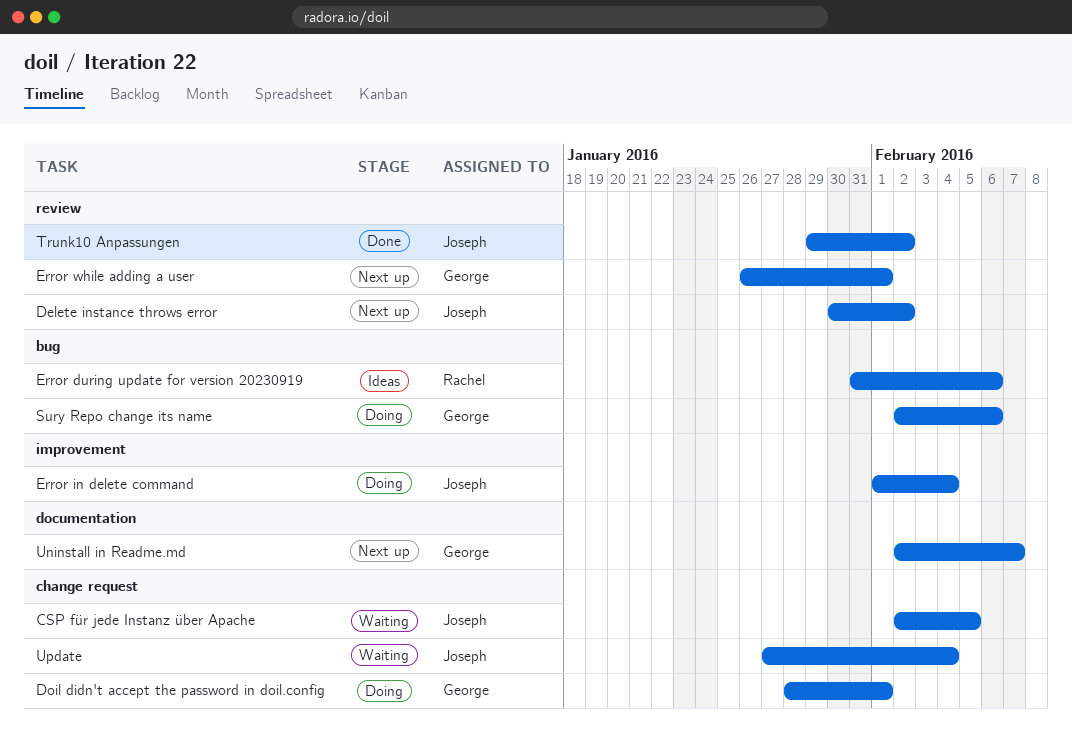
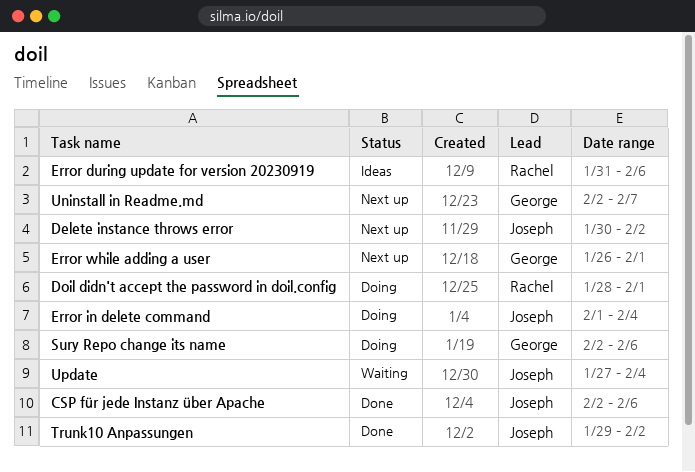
CSP für jede Instanz über Apache, status: Waiting -> Done
CSP für jede Instanz über Apache, due: Feb 5 -> Feb 6
Doil didn't accept the password in doil.config, owner: George -> Rachel

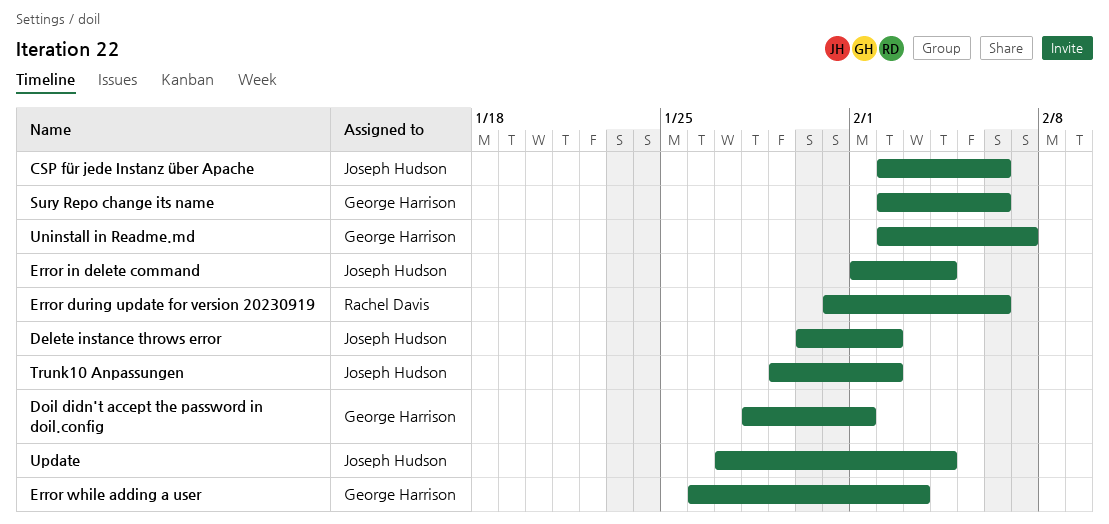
Doil didn't accept the password in doil.config, owner: Rachel Davis -> George Harrison
Error while adding a user, due: Feb 1 -> Feb 3

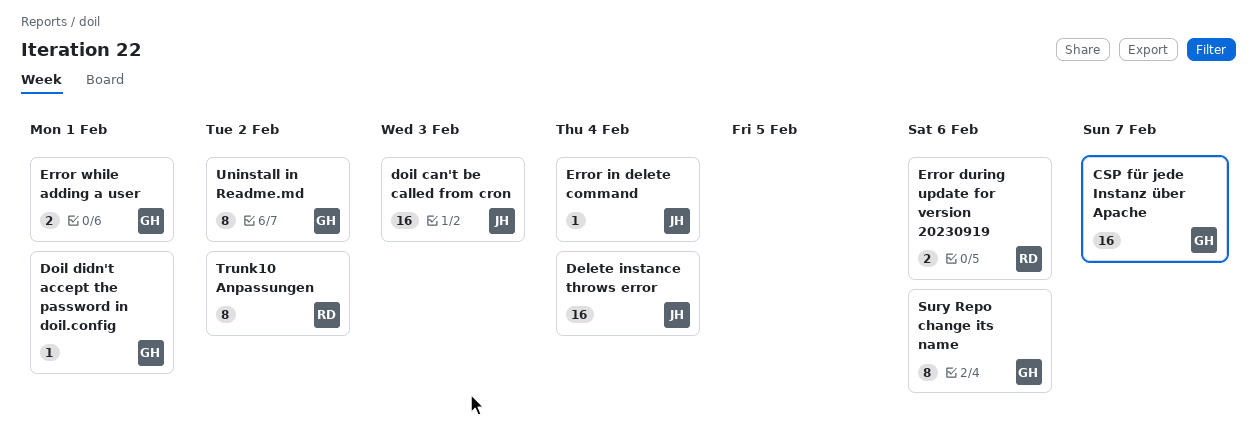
CSP für jede Instanz über Apache, owner: Joseph Hudson -> George Harrison
CSP für jede Instanz über Apache, due: Feb 6 -> Feb 7
Delete instance throws error, due: Feb 2 -> Feb 4
doil can't be called from cron: none -> present
Error while adding a user, due: Feb 3 -> Feb 1
Trunk10 Anpassungen, owner: Joseph Hudson -> Rachel Davis
Uninstall in Readme.md, due: Feb 7 -> Feb 2
Update: present -> none

